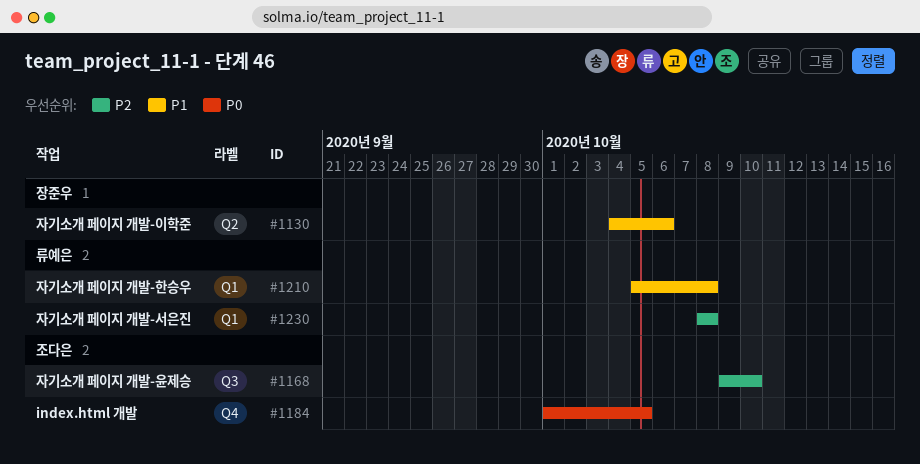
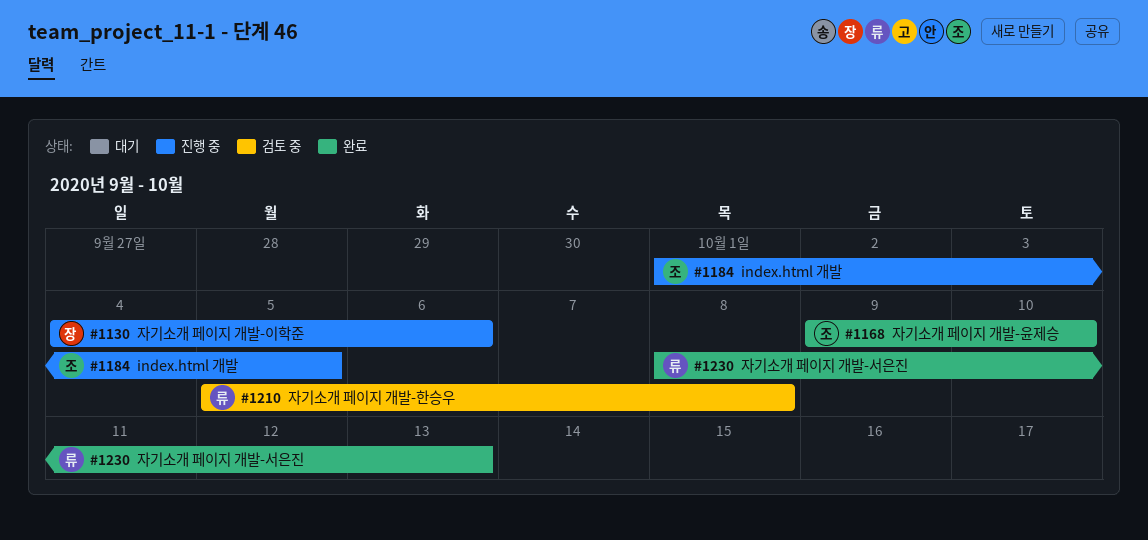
#1230, due: Oct 8 -> Oct 13

